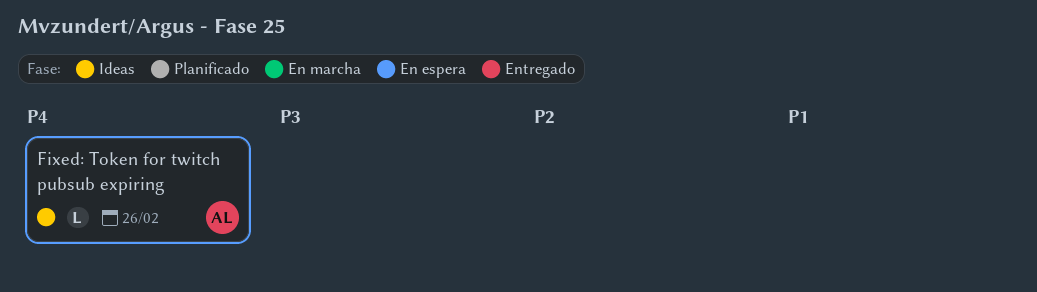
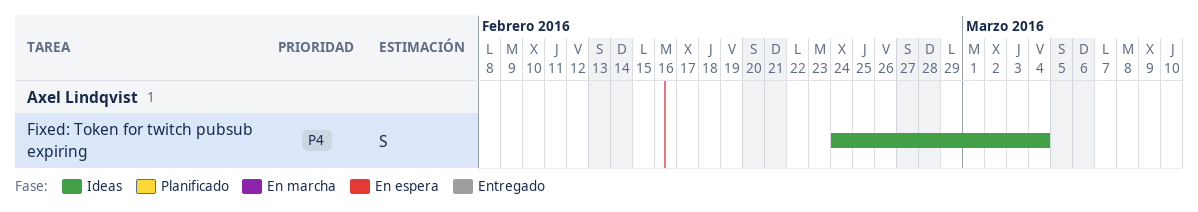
Fixed: Token for twitch pubsub expiring, estimate: L -> S
Fixed: Token for twitch pubsub expiring, due: Feb 26 -> Mar 4

